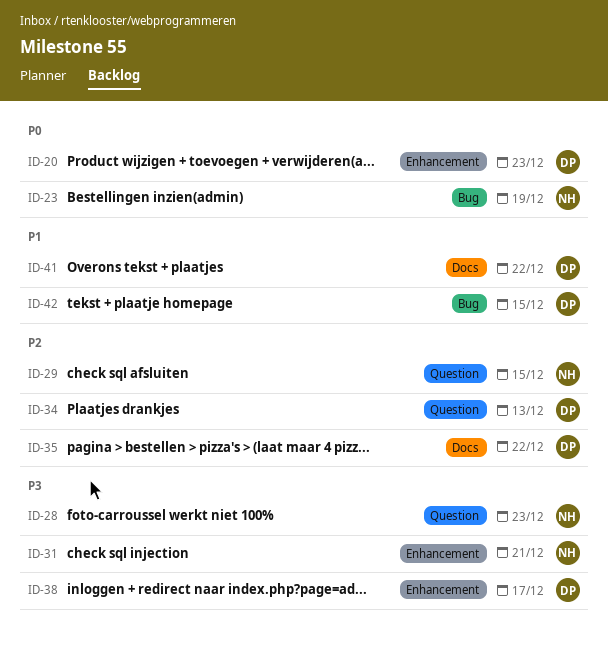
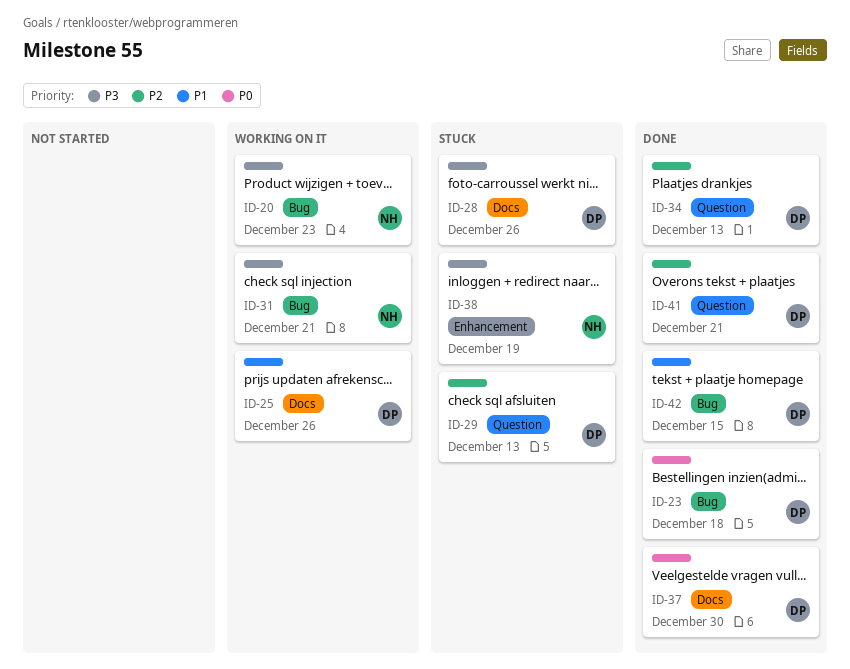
ID-20, owner: DP -> NH
ID-20, priority: P0 -> P3
ID-20, label: Enhancement -> Bug
ID-23, owner: NH -> DP
ID-23, due: Dec 19 -> Dec 18
ID-25: none -> present
ID-28, owner: NH -> DP
ID-28, label: Question -> Docs
ID-28, due: Dec 23 -> Dec 26
ID-29, owner: NH -> DP
ID-29, due: Dec 15 -> Dec 13
ID-31, label: Enhancement -> Bug
ID-35: present -> none
ID-37: none -> present
ID-38, owner: DP -> NH
ID-38, due: Dec 17 -> Dec 19
ID-41, priority: P1 -> P2
ID-41, label: Docs -> Question
ID-41, due: Dec 22 -> Dec 21

